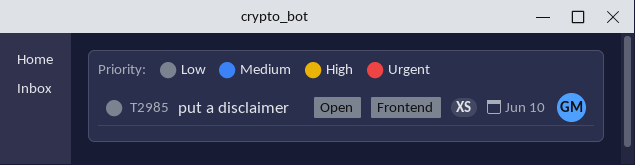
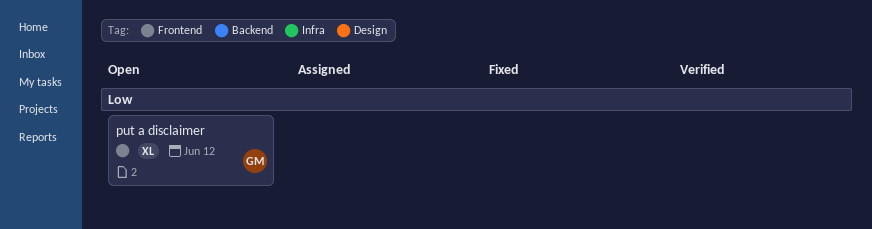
put a disclaimer, estimate: XS -> XL
put a disclaimer, due: Jun 10 -> Jun 12

